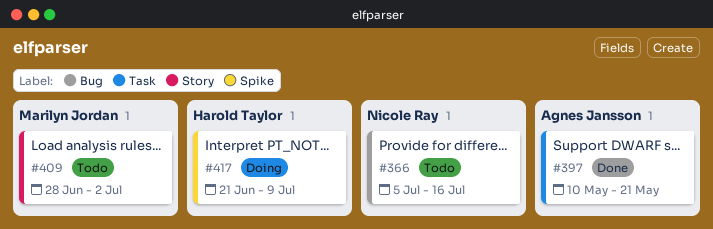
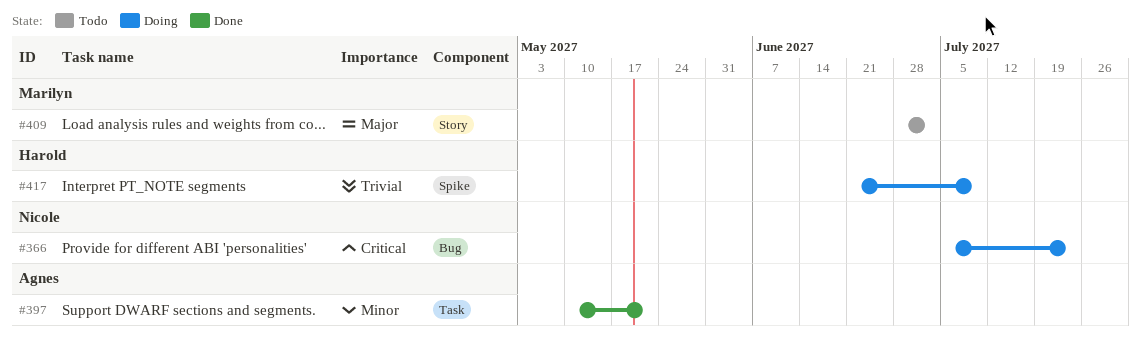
#366, status: Todo -> Doing
#366, due: Jul 16 -> Jul 23

